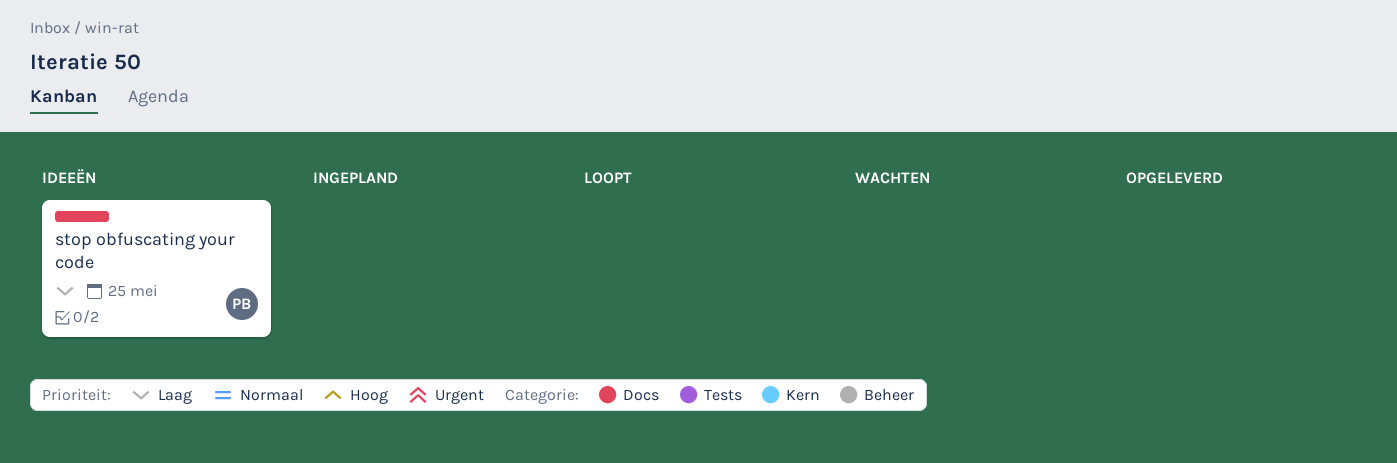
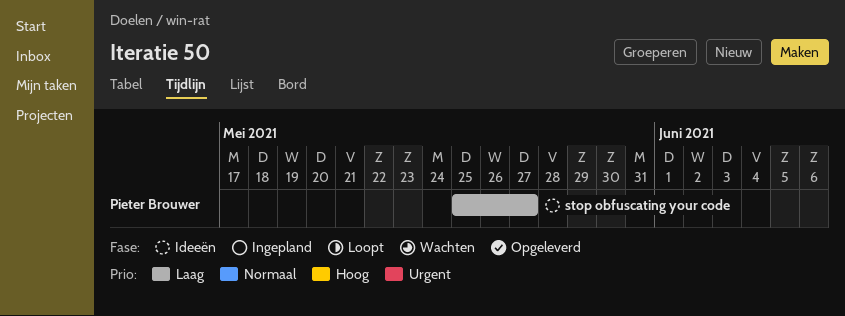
stop obfuscating your code, due: May 25 -> May 27

